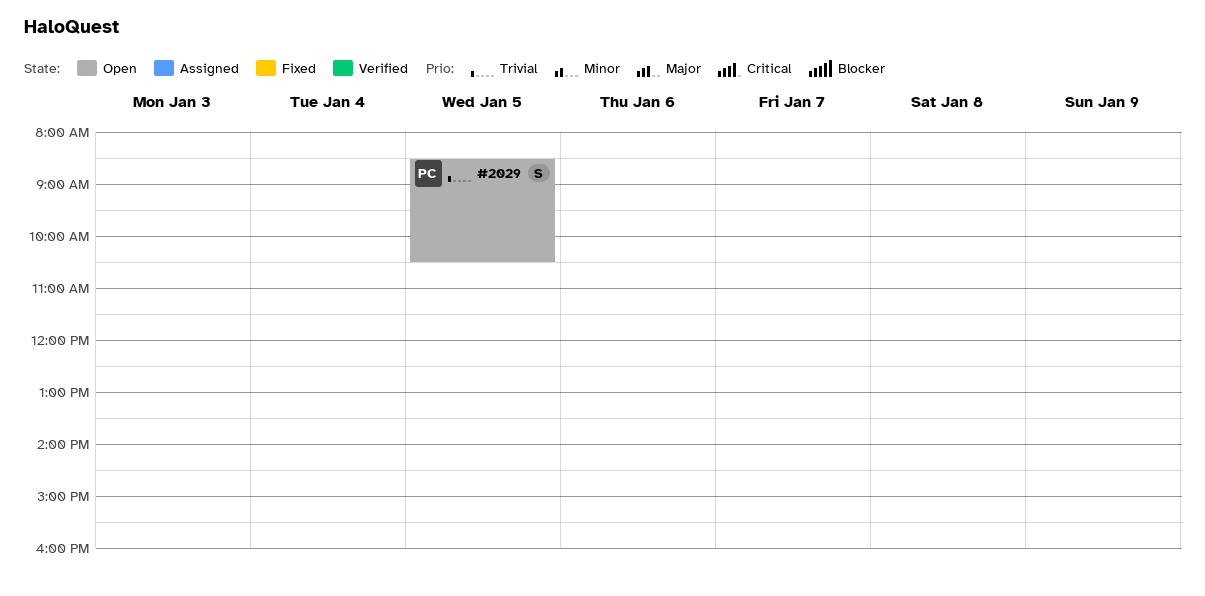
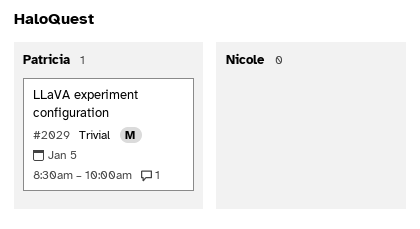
#2029, estimate: S -> M
#2029, ends: 10:30 -> 10:00

